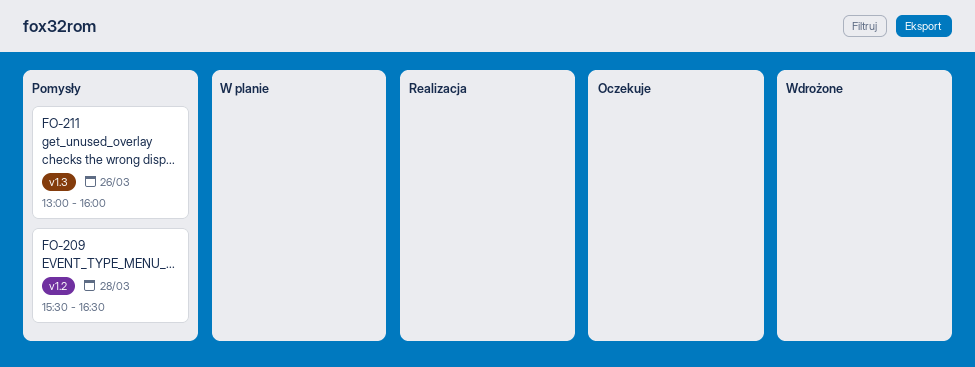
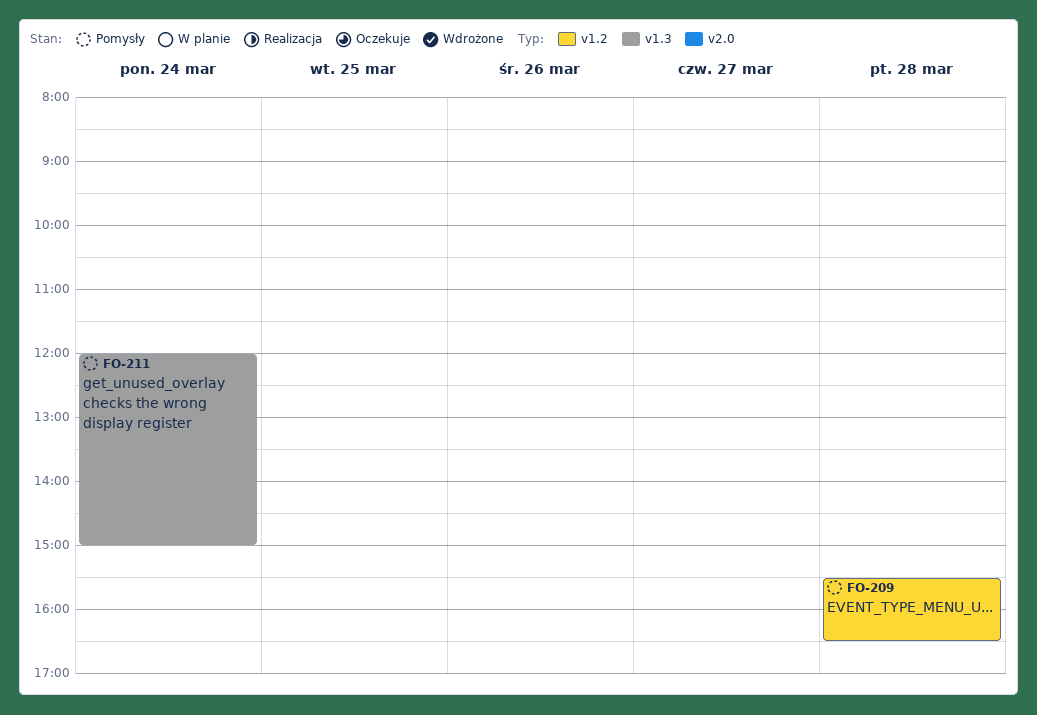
FO-211, day: Mar 26 -> Mar 24
FO-211, begins: 13:00 -> 12:00
FO-211, ends: 16:00 -> 15:00

